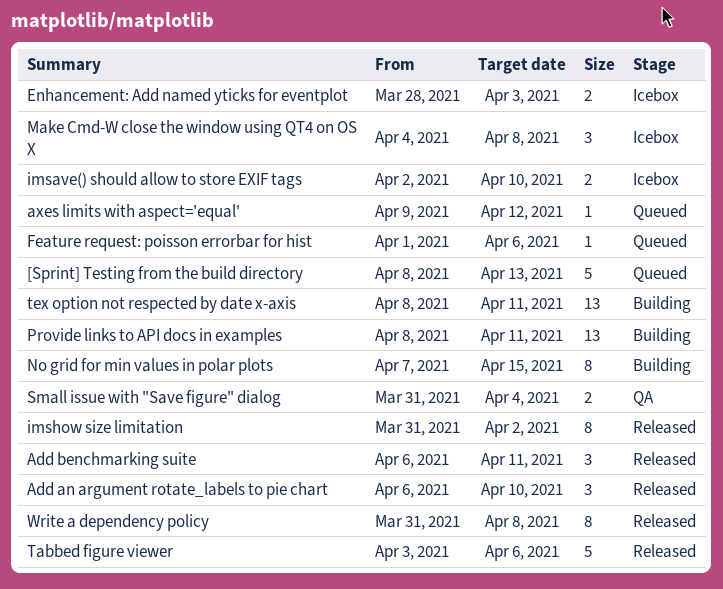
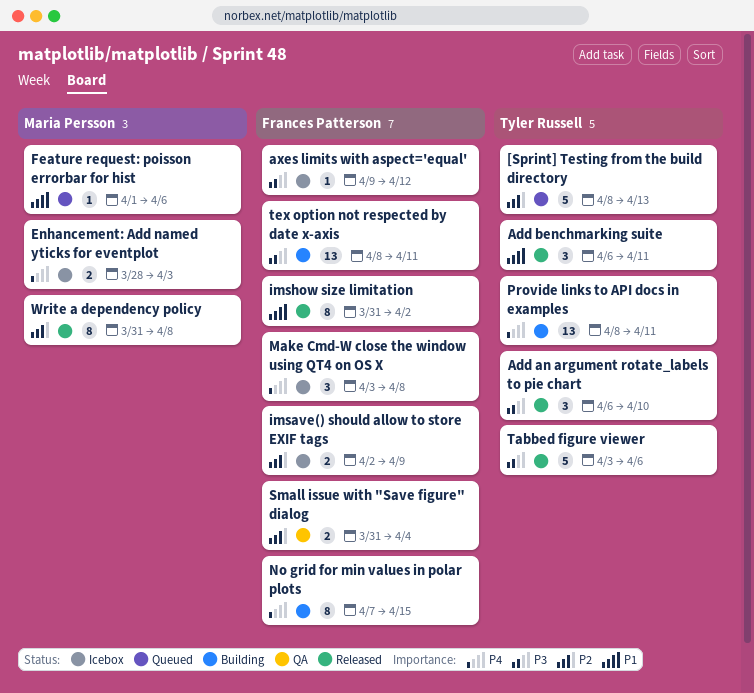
axes limits with aspect='equal', status: Queued -> Icebox
imsave() should allow to store EXIF tags, due: Apr 10 -> Apr 9
Make Cmd-W close the window using QT4 on OS X, start: Apr 4 -> Apr 3

